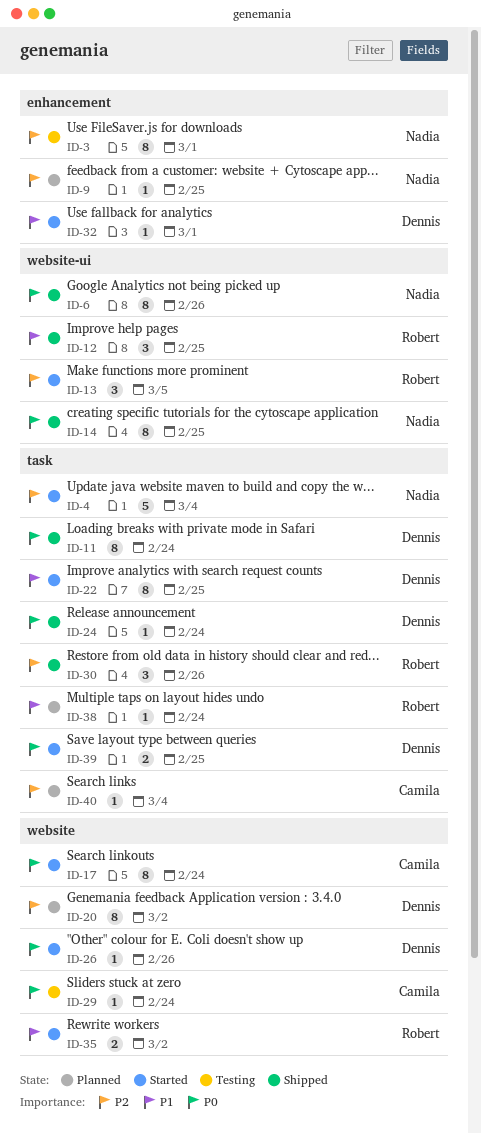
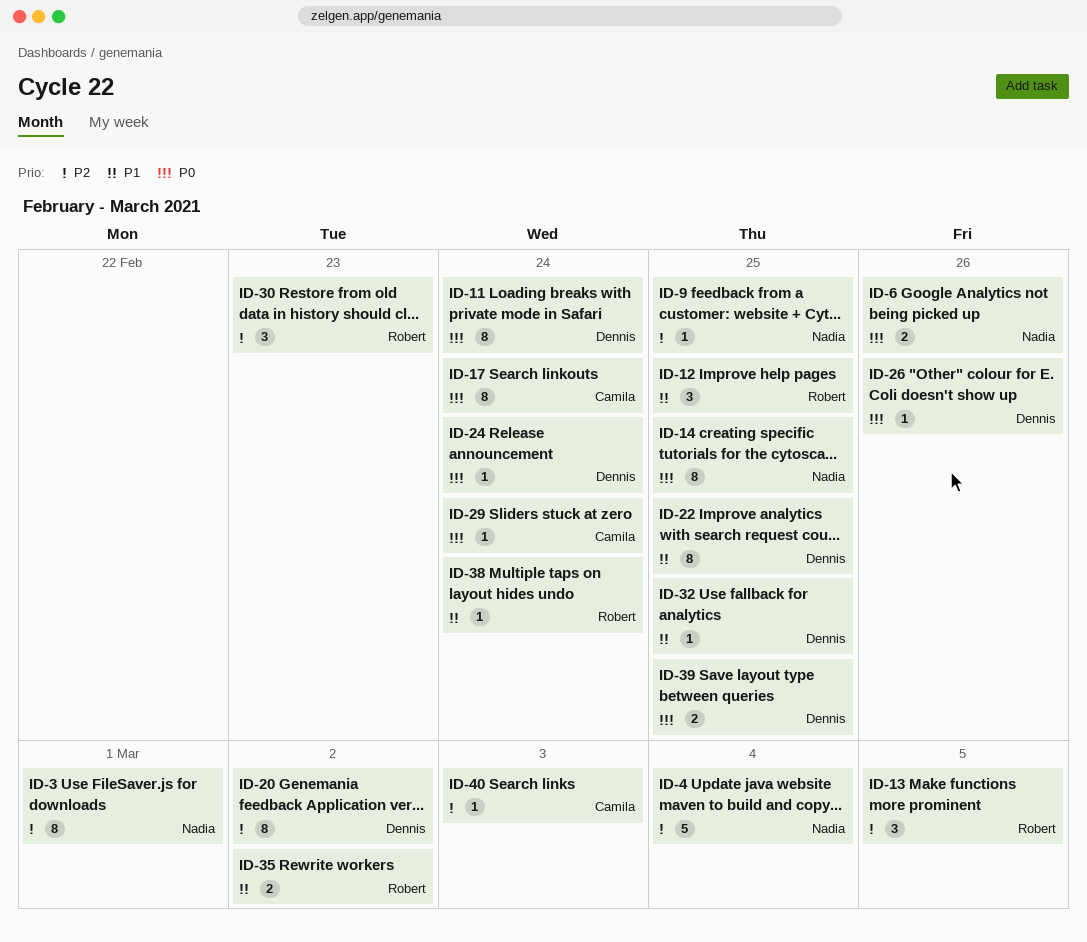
ID-6, estimate: 8 -> 2
ID-30, due: Feb 26 -> Feb 23
ID-32, due: Mar 1 -> Feb 25
ID-40, due: Mar 4 -> Mar 3

